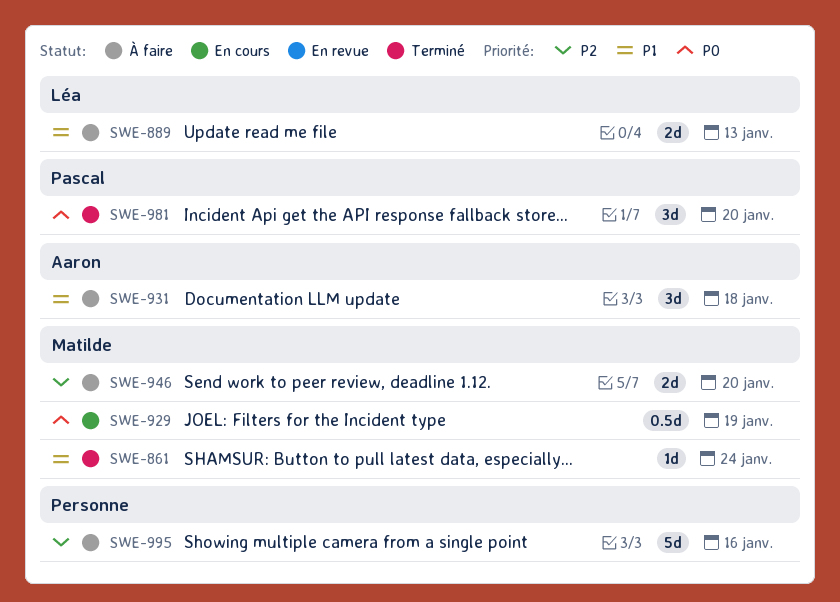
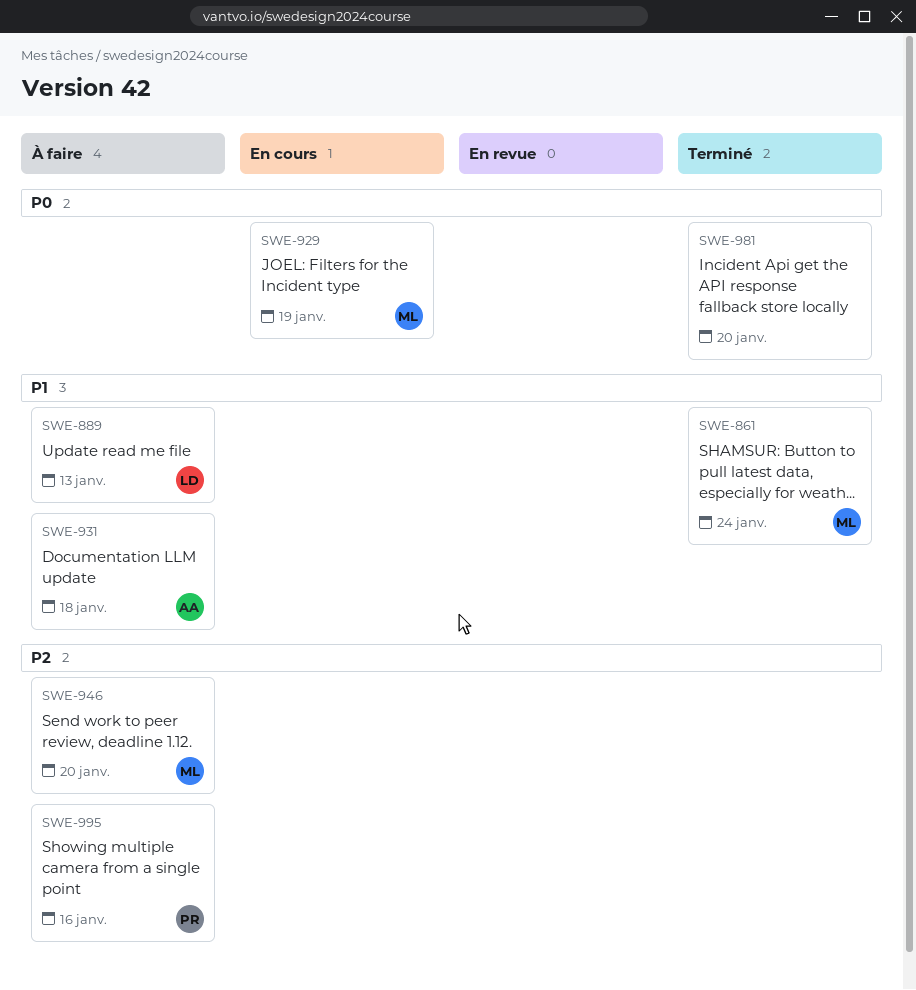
SWE-981, owner: Pascal -> none
SWE-995, owner: none -> Pascal

